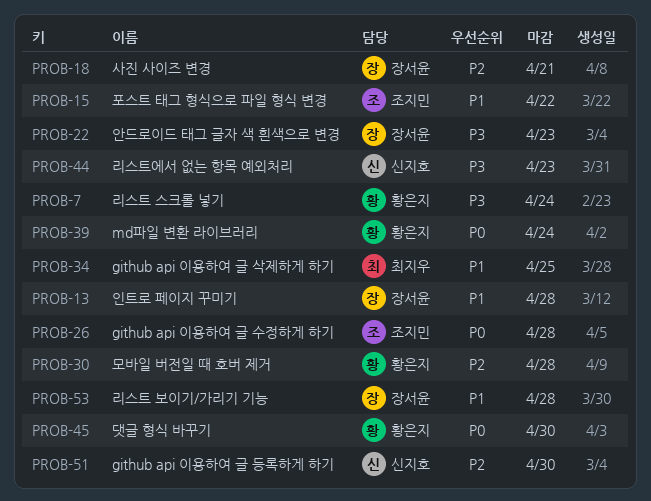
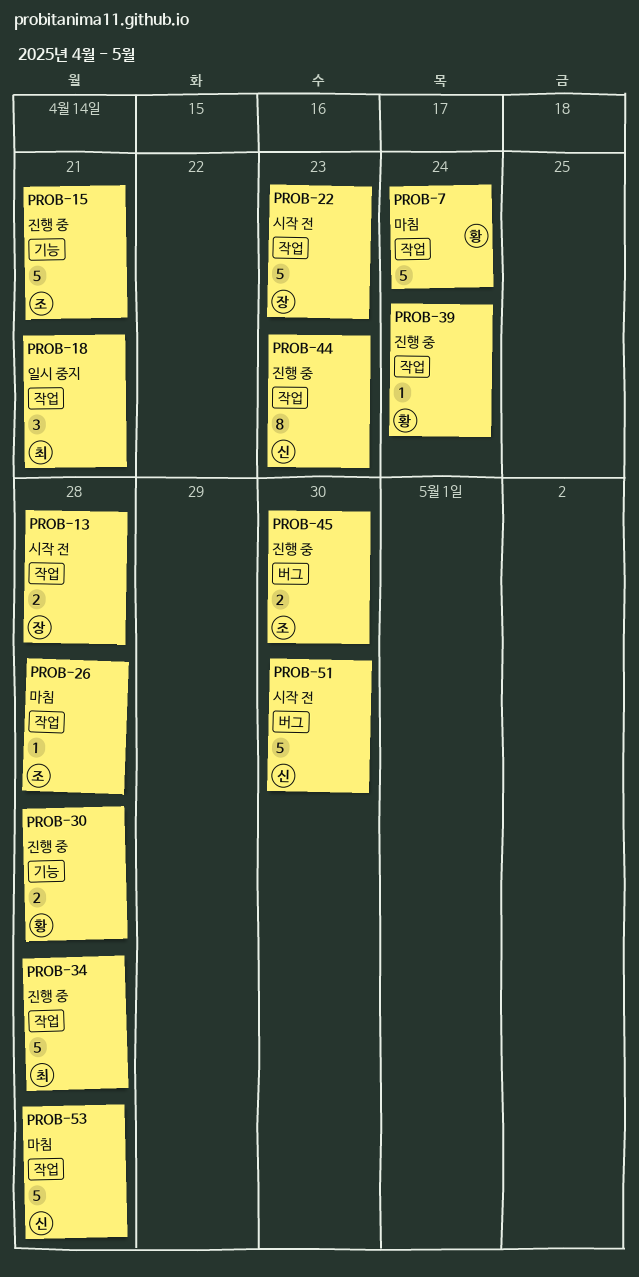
PROB-15, due: Apr 22 -> Apr 21
PROB-18, owner: 장서윤 -> 최지우
PROB-34, due: Apr 25 -> Apr 28
PROB-45, owner: 황은지 -> 조지민
PROB-53, owner: 장서윤 -> 신지호

